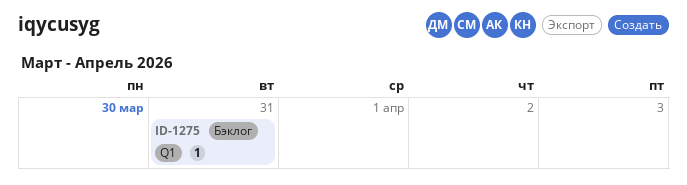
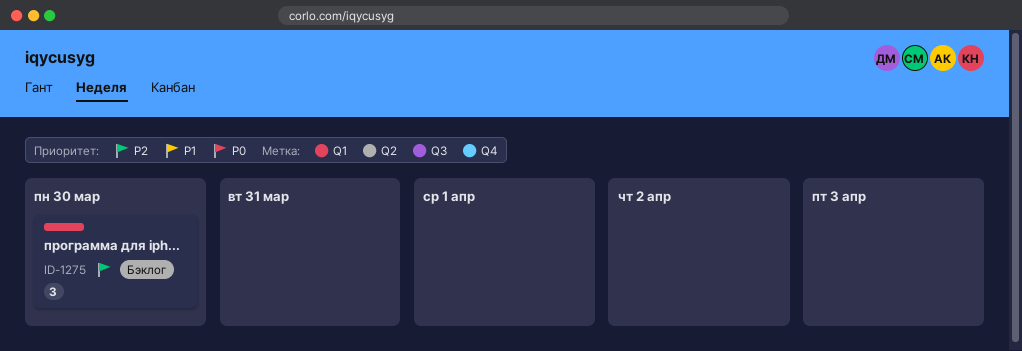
ID-1275, estimate: 1 -> 3
ID-1275, due: Mar 31 -> Mar 30

